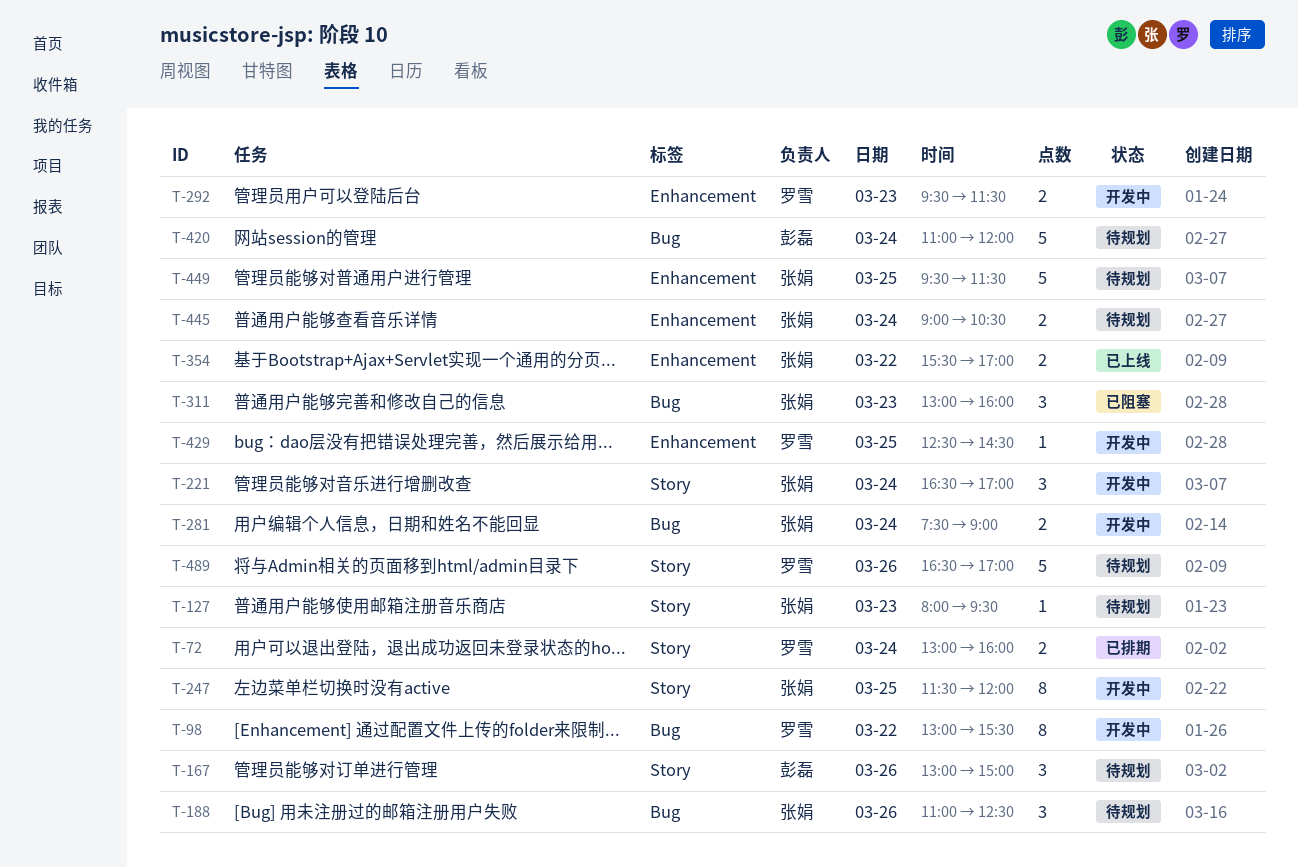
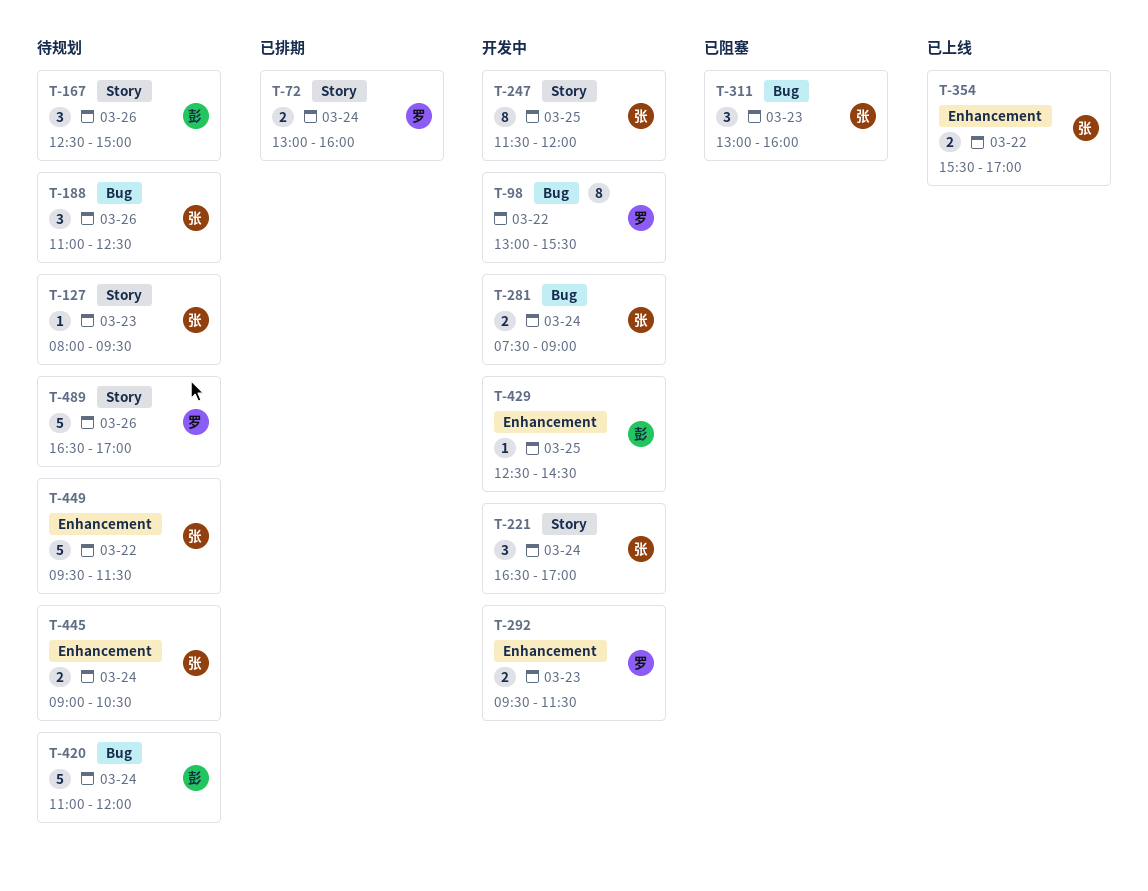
T-167, begins: 13:00 -> 12:30
T-429, owner: 罗雪 -> 彭磊
T-449, day: Mar 25 -> Mar 22

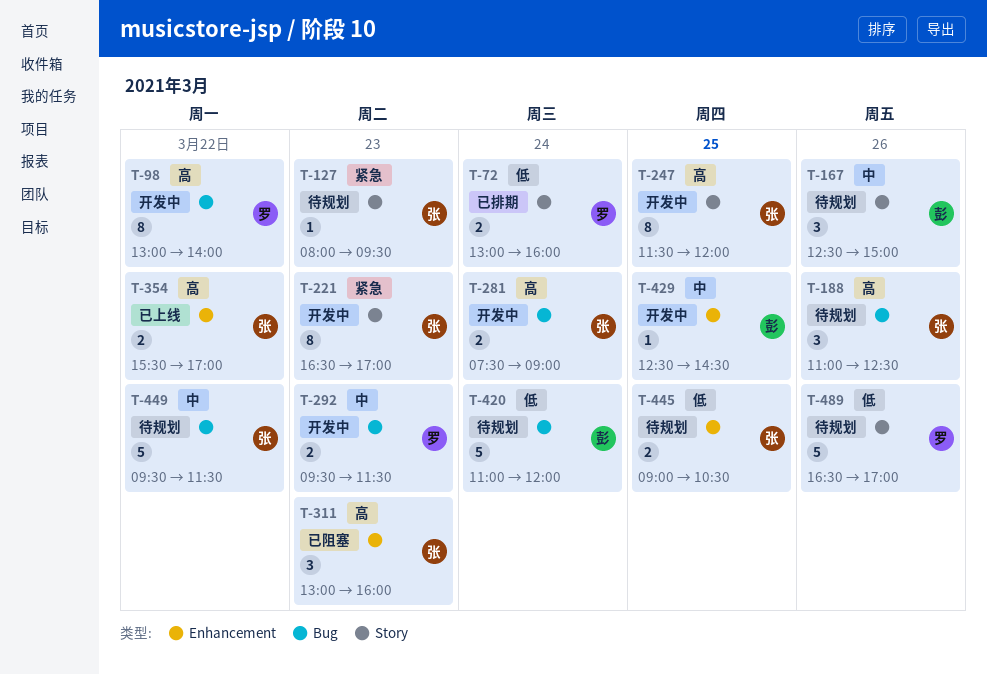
T-98, ends: 15:30 -> 14:00
T-221, estimate: 3 -> 8
T-221, day: Mar 24 -> Mar 23
T-292, label: Enhancement -> Bug
T-311, label: Bug -> Enhancement
T-445, day: Mar 24 -> Mar 25
T-449, label: Enhancement -> Bug

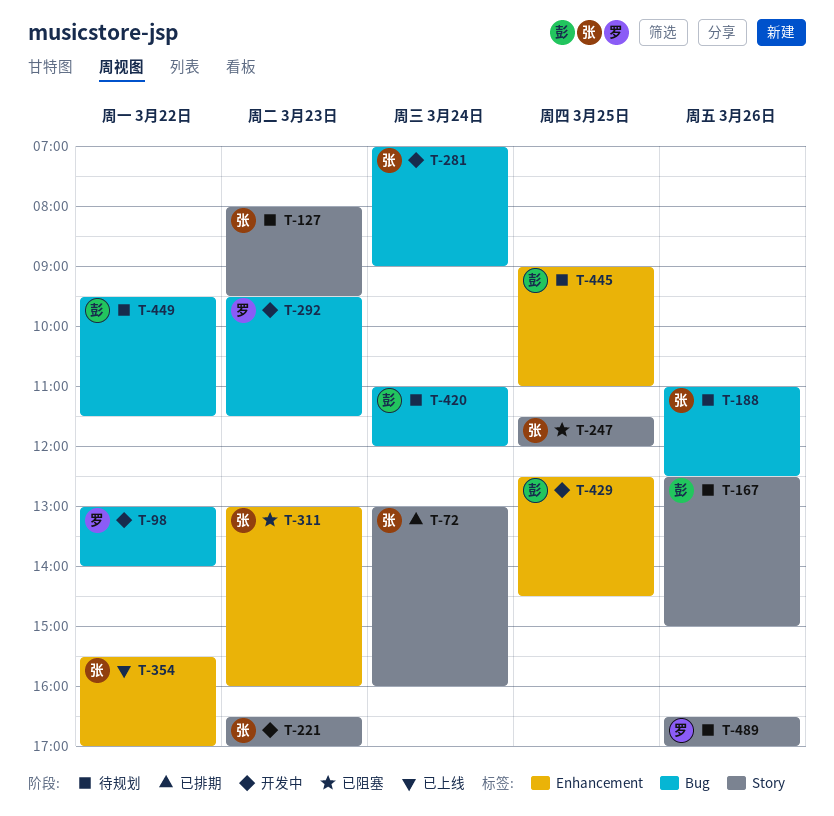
T-72, owner: 罗 -> 张
T-247, status: 开发中 -> 已阻塞
T-281, begins: 07:30 -> 07:00
T-445, owner: 张 -> 彭
T-445, ends: 10:30 -> 11:00
T-449, owner: 张 -> 彭

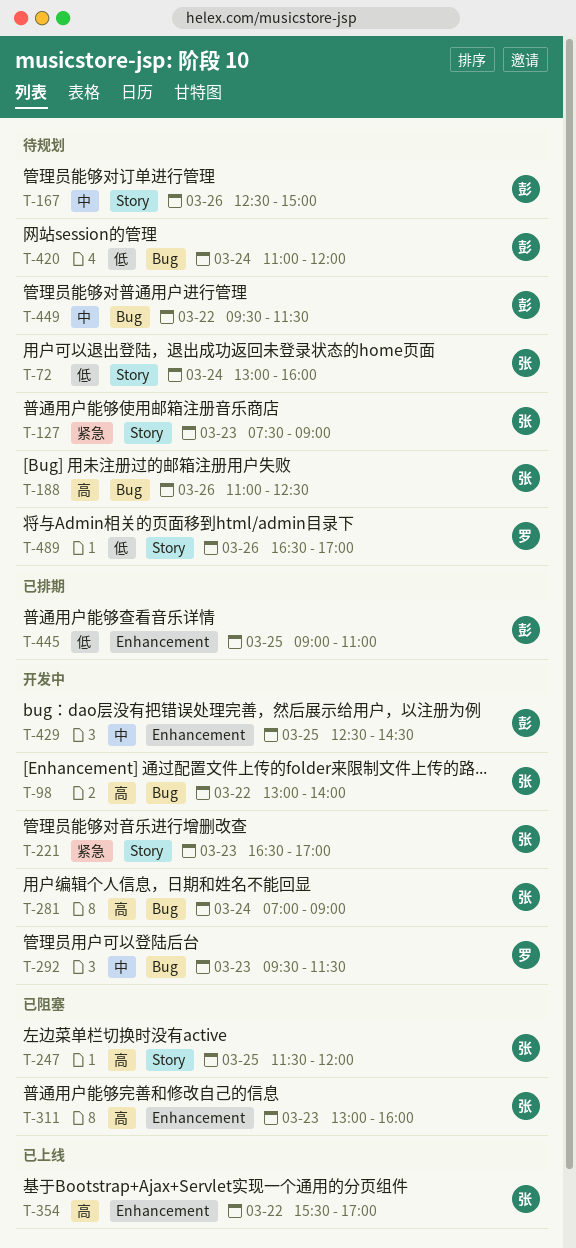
T-72, status: 已排期 -> 待规划
T-98, owner: 罗 -> 张
T-127, begins: 08:00 -> 07:30
T-127, ends: 09:30 -> 09:00
T-445, status: 待规划 -> 已排期

